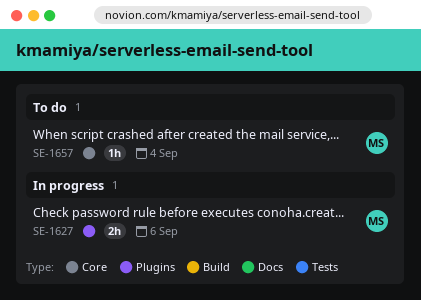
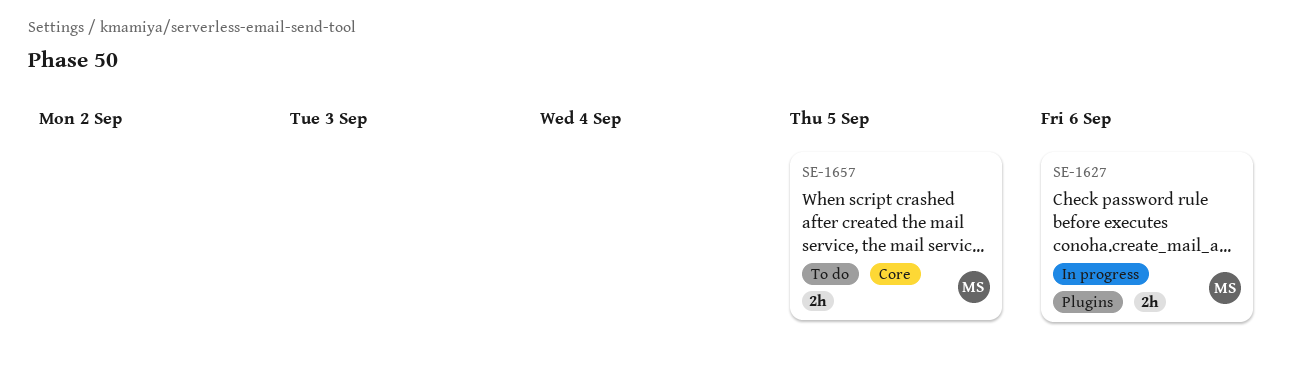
SE-1657, estimate: 1h -> 2h
SE-1657, due: Sep 4 -> Sep 5

